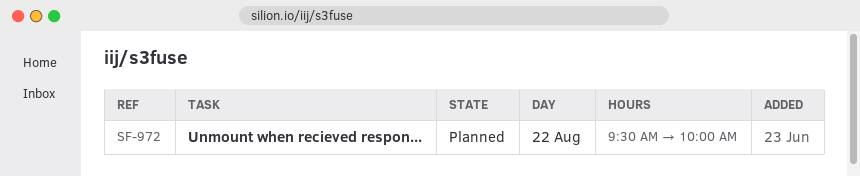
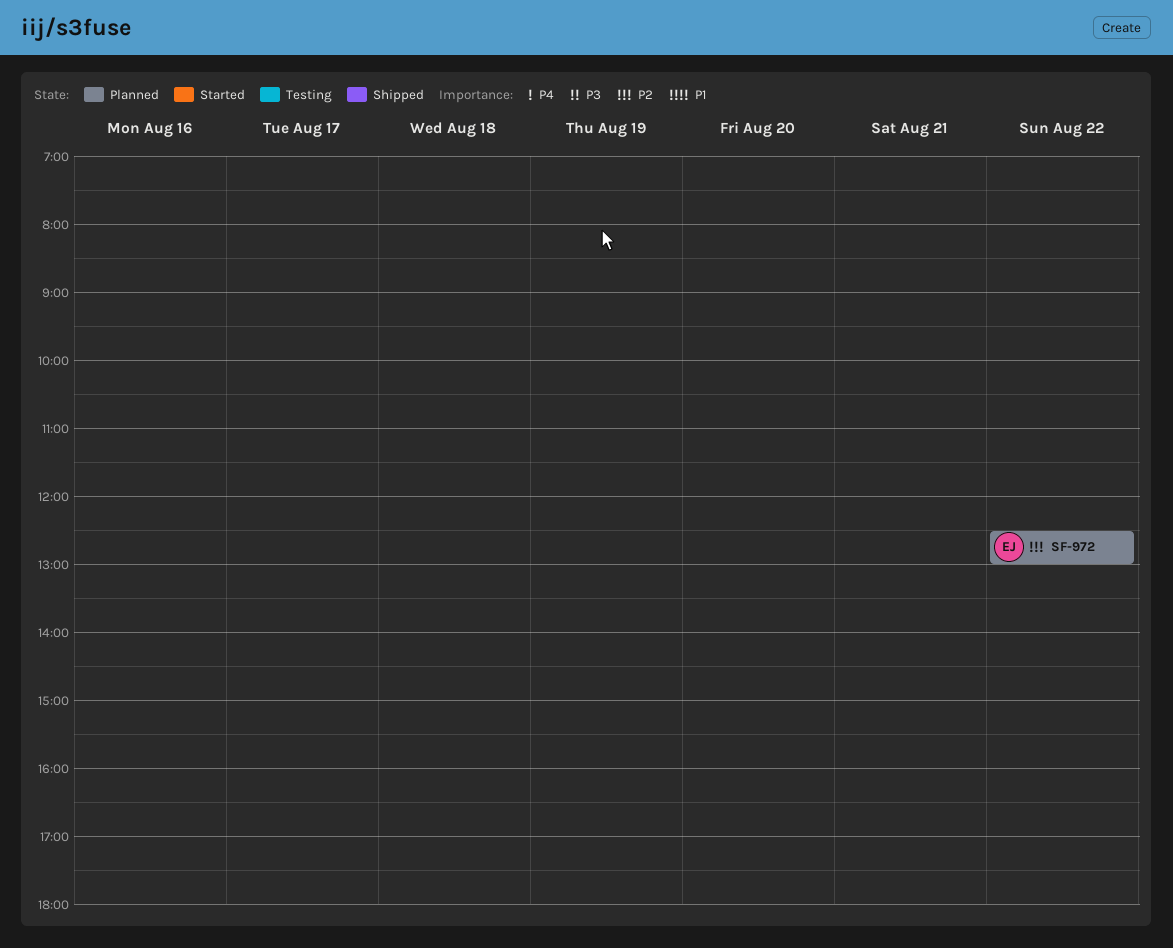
SF-972, begins: 09:30 -> 12:30
SF-972, ends: 10:00 -> 13:00

